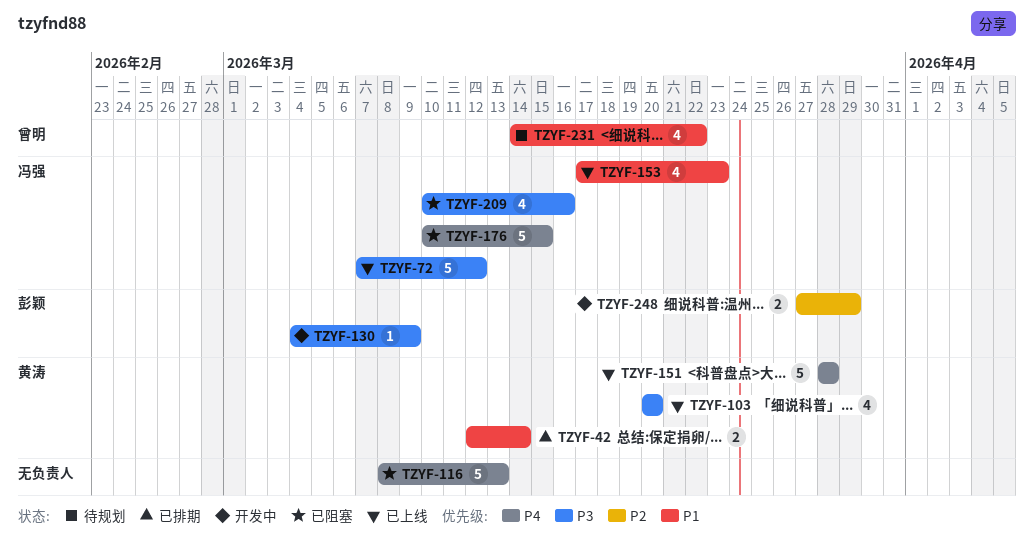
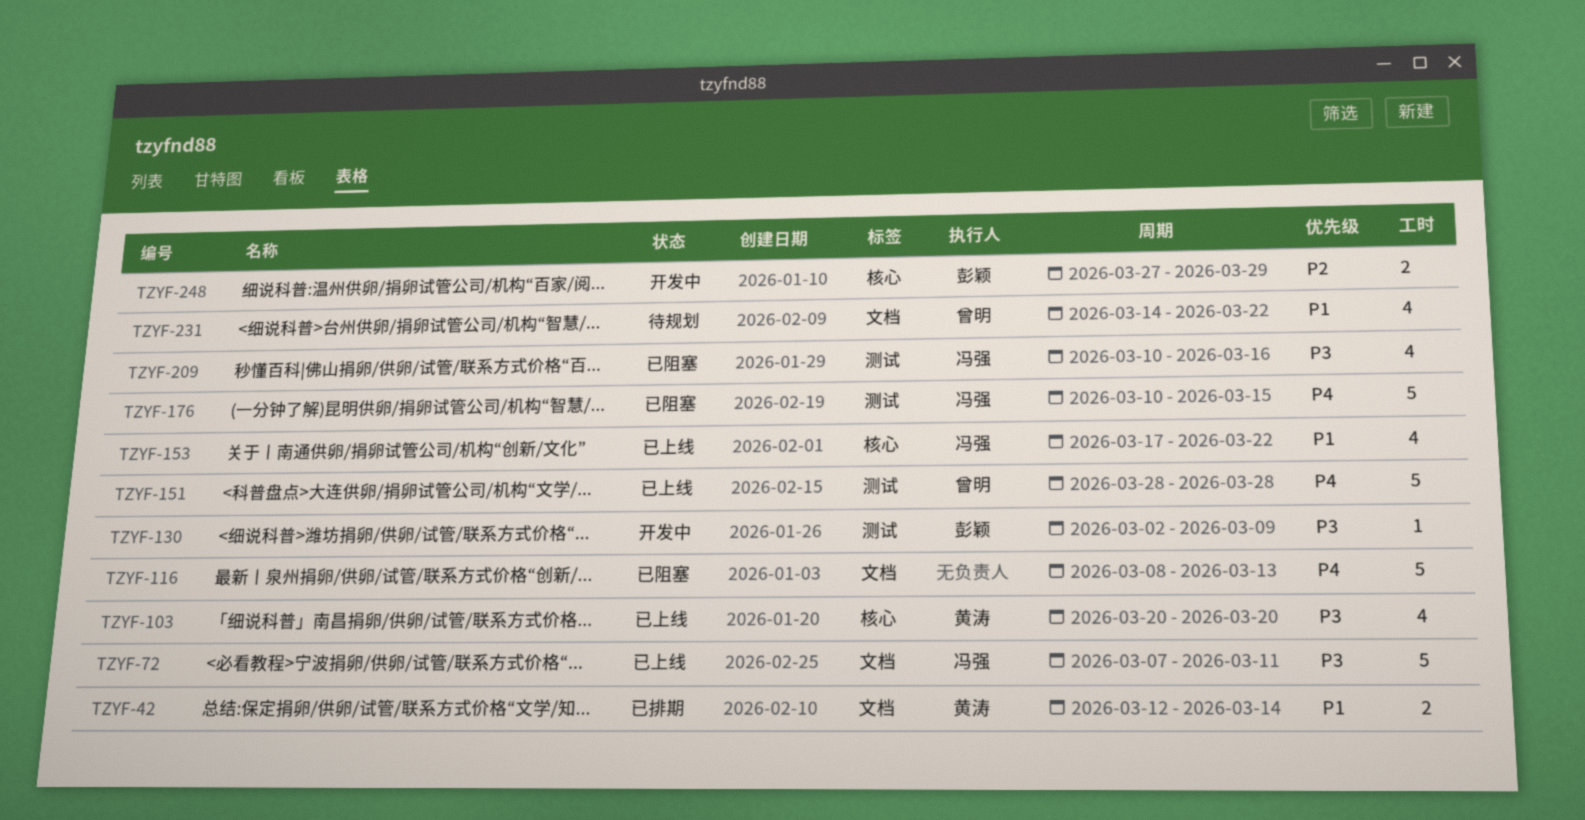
TZYF-72, due: Mar 12 -> Mar 11
TZYF-130, start: Mar 4 -> Mar 2
TZYF-151, owner: 黄涛 -> 曾明
TZYF-153, due: Mar 23 -> Mar 22

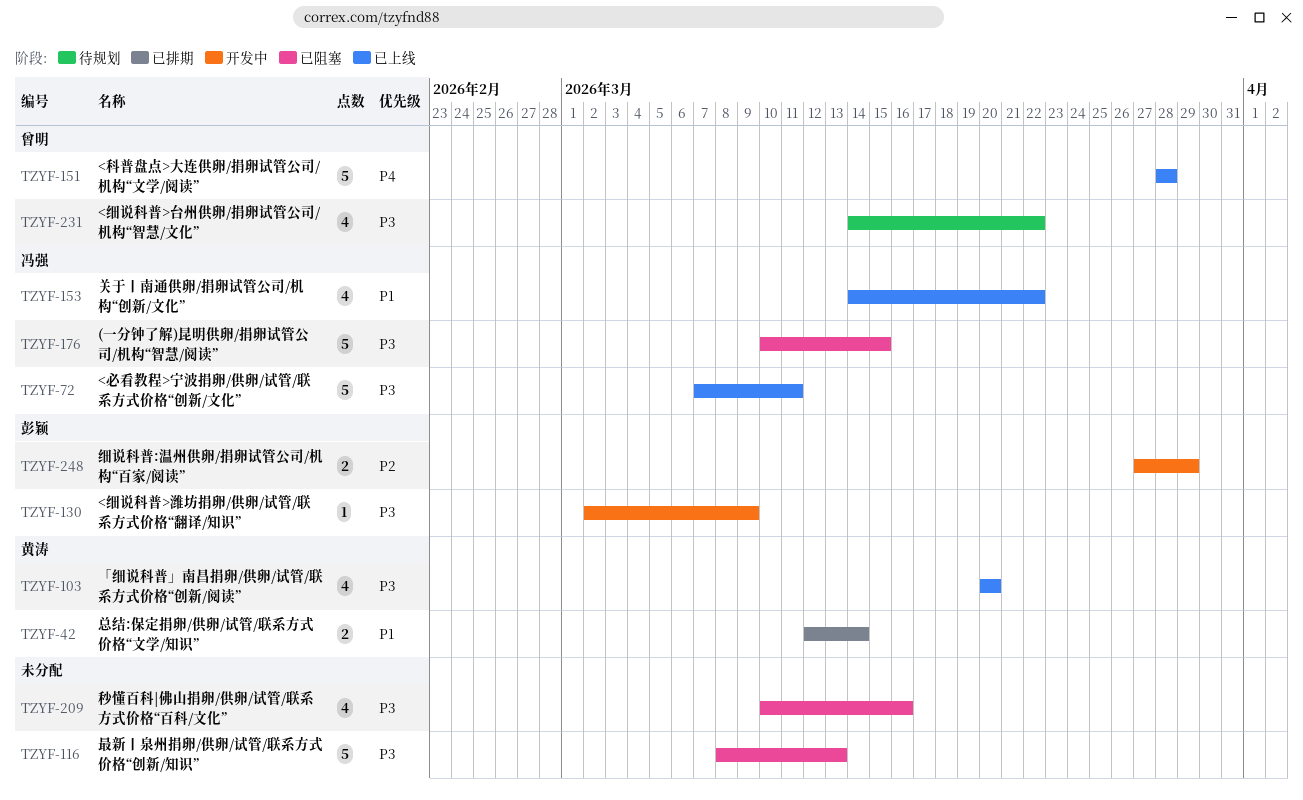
TZYF-116, priority: P4 -> P3
TZYF-153, start: Mar 17 -> Mar 14
TZYF-176, priority: P4 -> P3
TZYF-209, owner: 冯强 -> none
TZYF-231, priority: P1 -> P3

